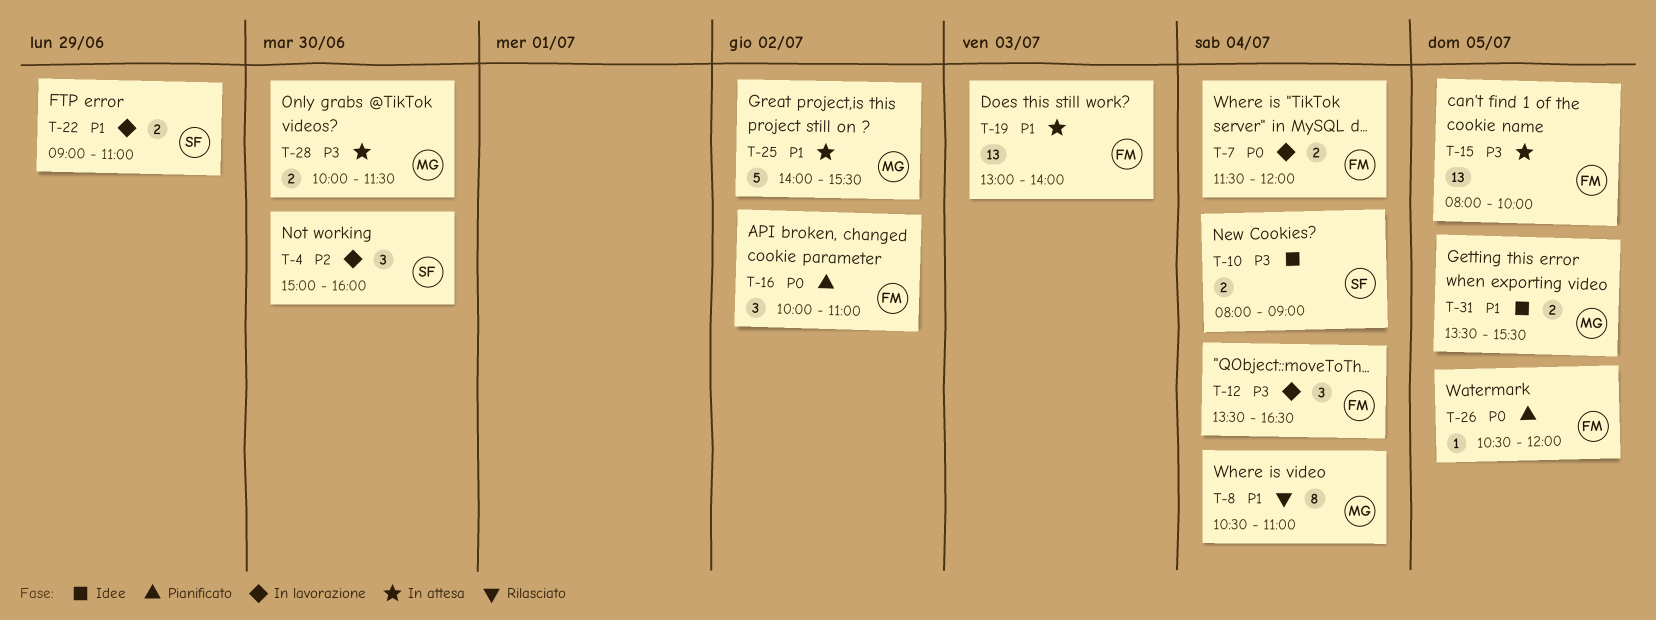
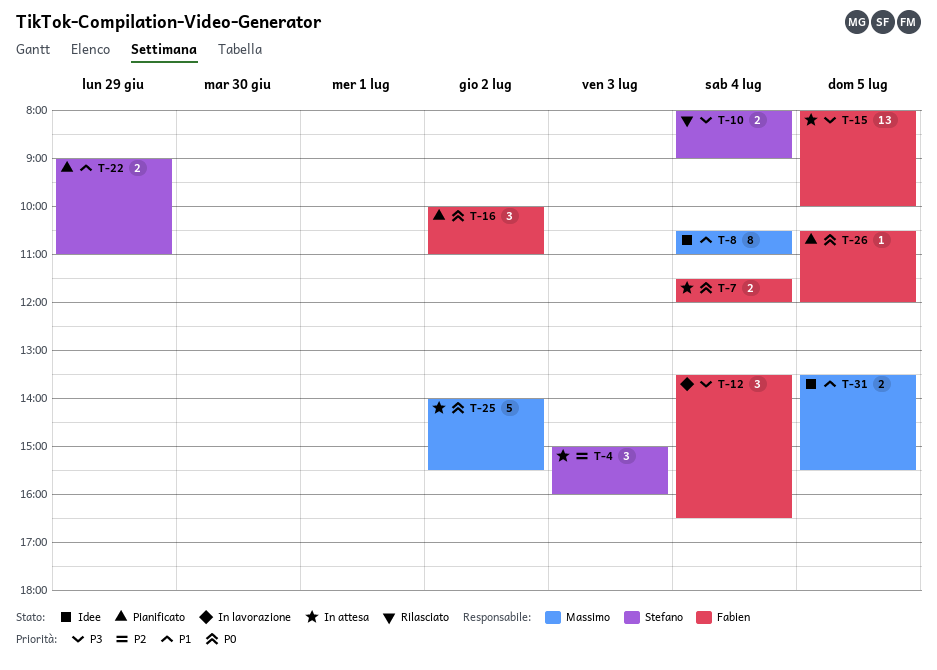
T-4, status: In lavorazione -> In attesa
T-4, day: Jun 30 -> Jul 3
T-7, status: In lavorazione -> In attesa
T-8, status: Rilasciato -> Idee
T-10, status: Idee -> Rilasciato
T-19: present -> none
T-22, status: In lavorazione -> Pianificato
T-25, priority: P1 -> P0
T-28: present -> none

